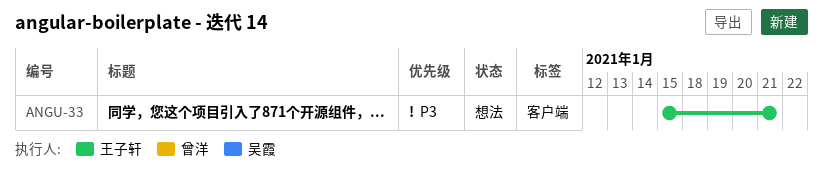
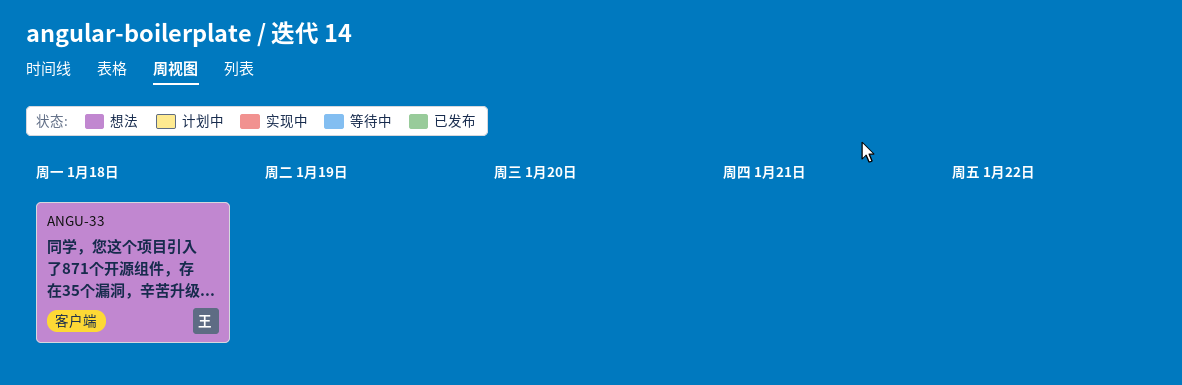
ANGU-33, due: Jan 21 -> Jan 18

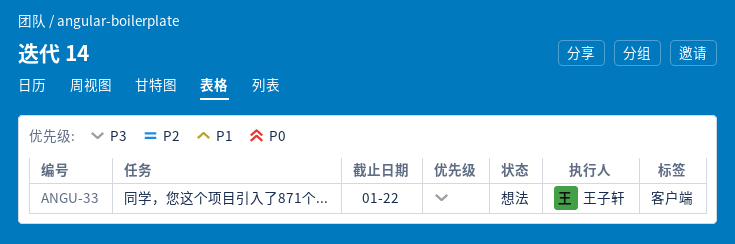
ANGU-33, due: Jan 18 -> Jan 22

